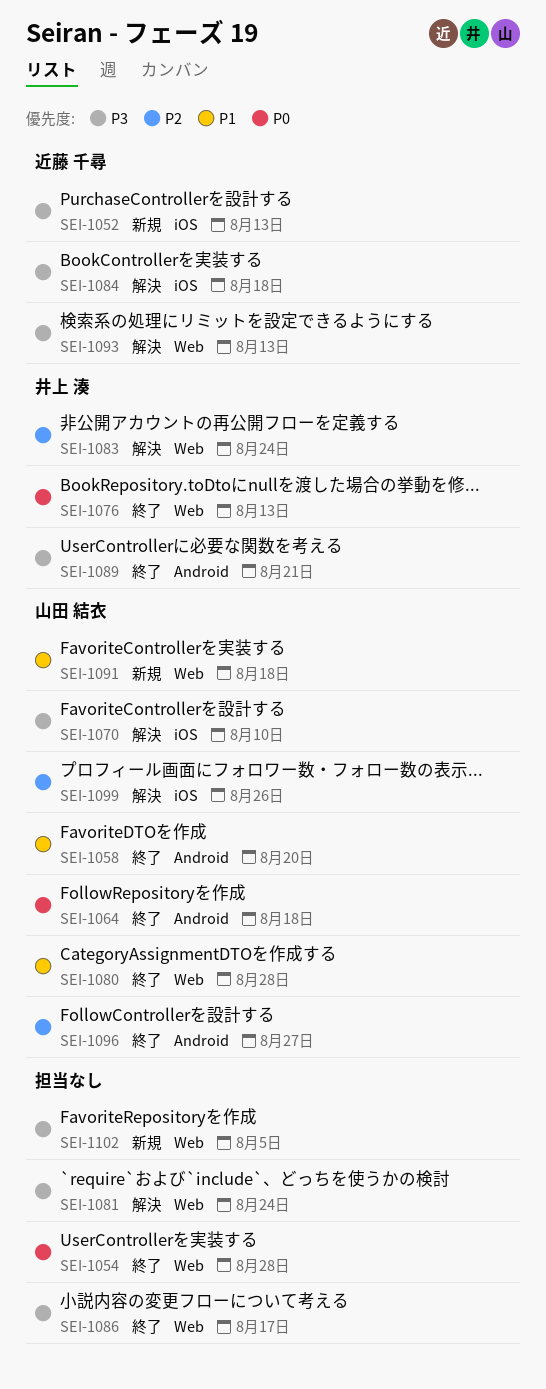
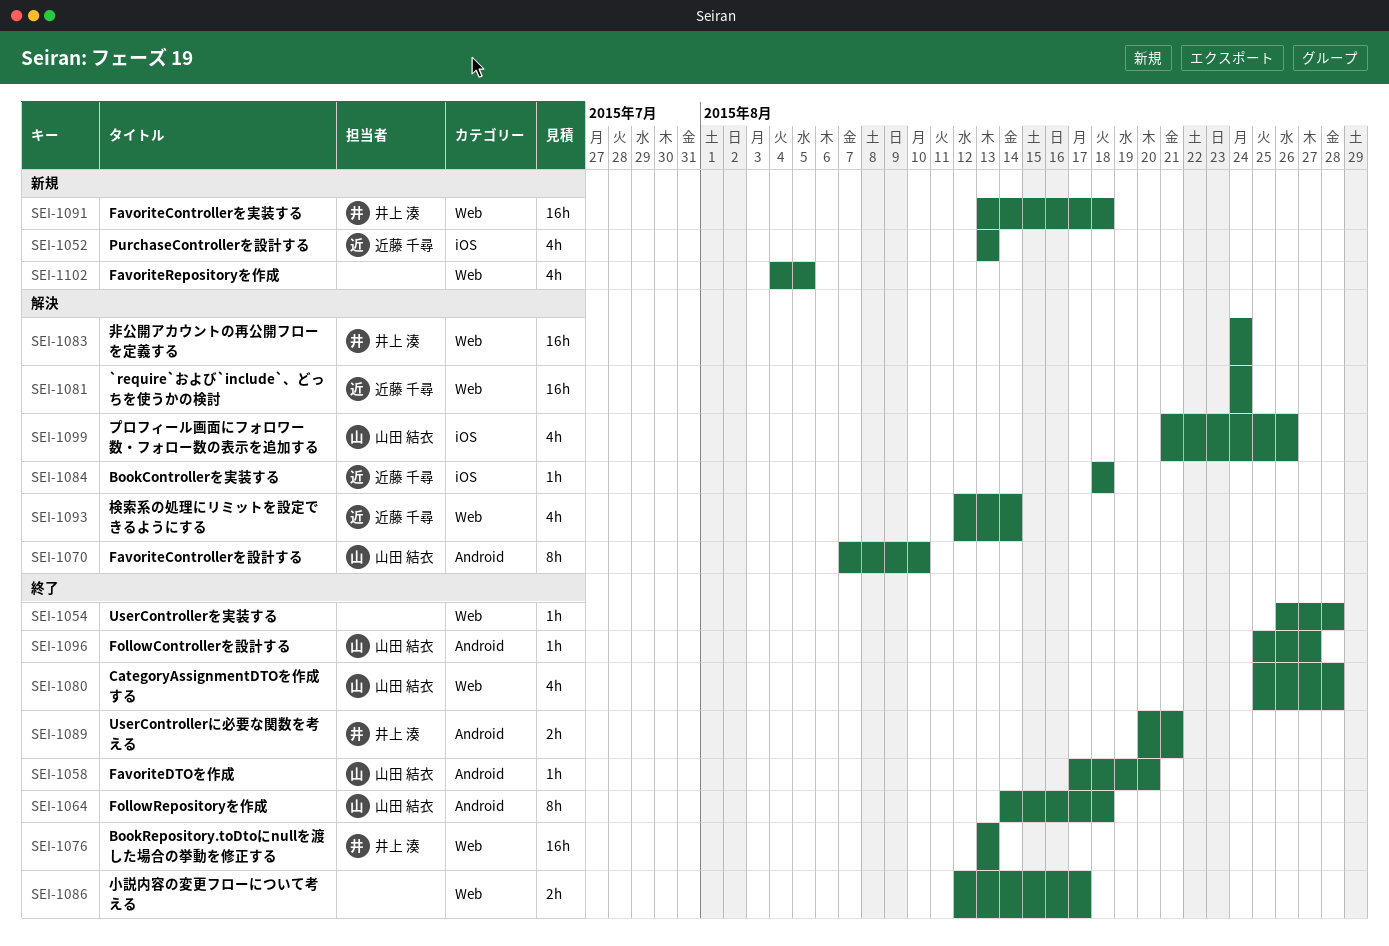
SEI-1070, label: iOS -> Android
SEI-1081, owner: none -> 近藤 千尋
SEI-1091, owner: 山田 結衣 -> 井上 湊
SEI-1093, due: Aug 13 -> Aug 14

